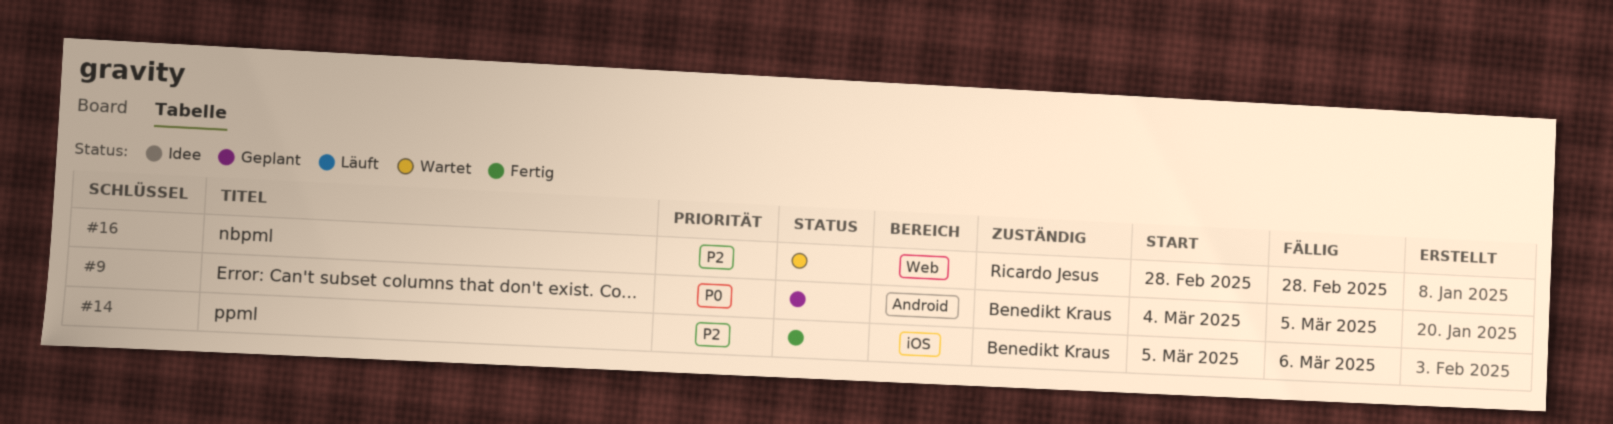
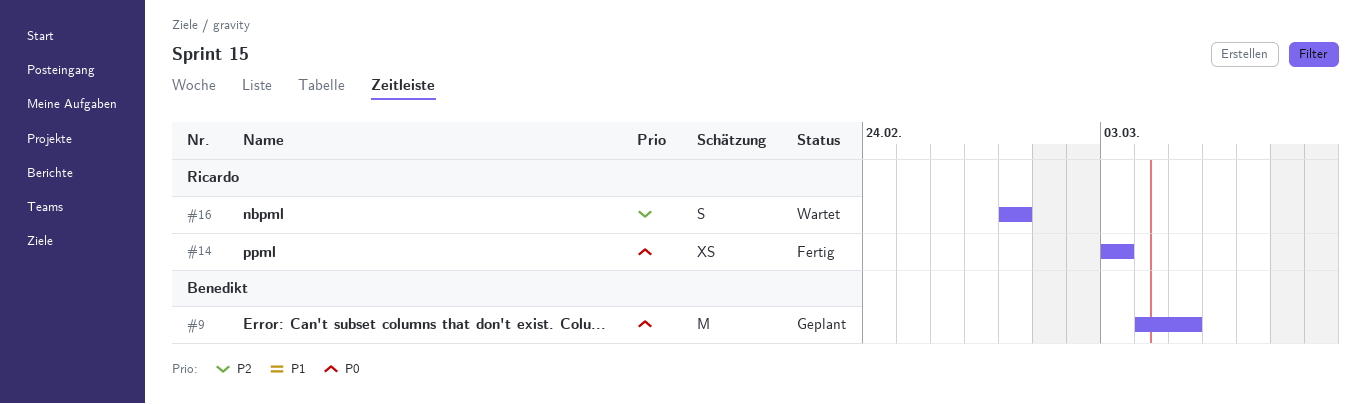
#14, owner: Benedikt Kraus -> Ricardo Jesus
#14, priority: P2 -> P0
#14, start: Mar 5 -> Mar 3
#14, due: Mar 6 -> Mar 3

